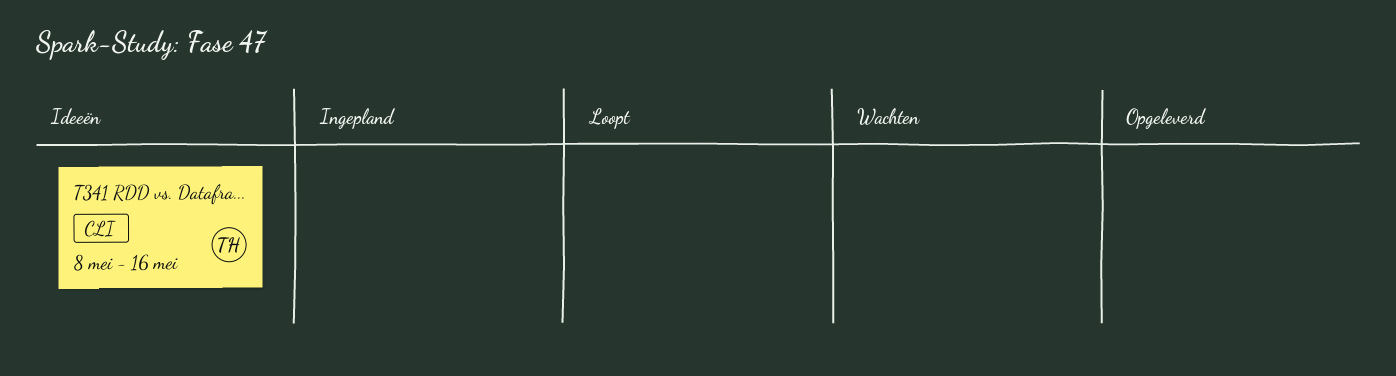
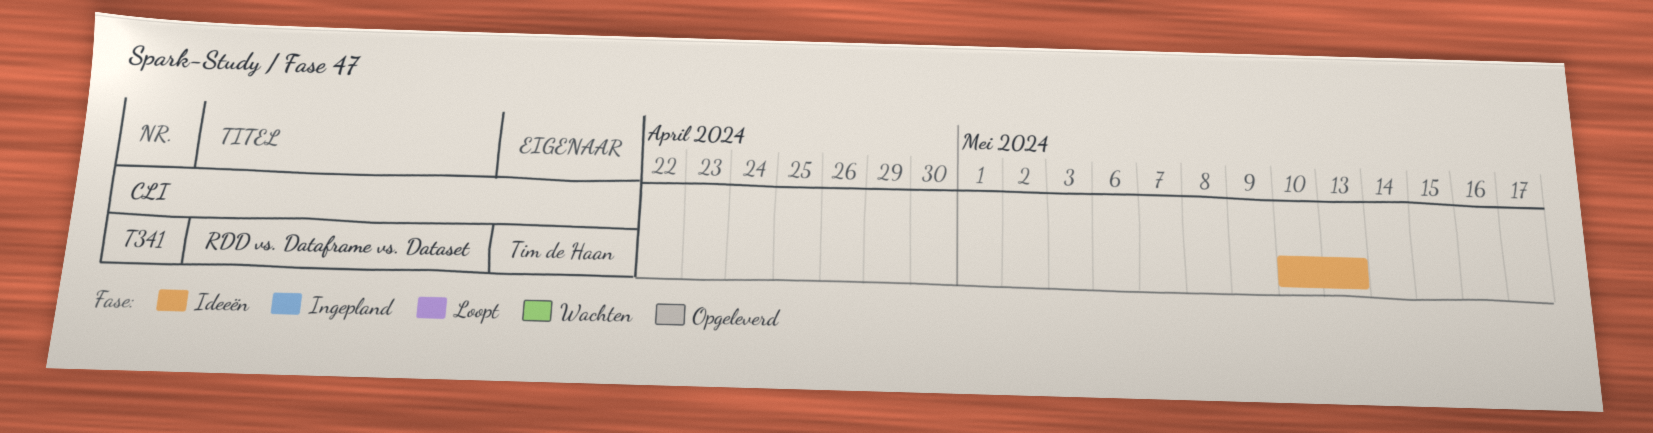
T341, start: May 8 -> May 10
T341, due: May 16 -> May 13

